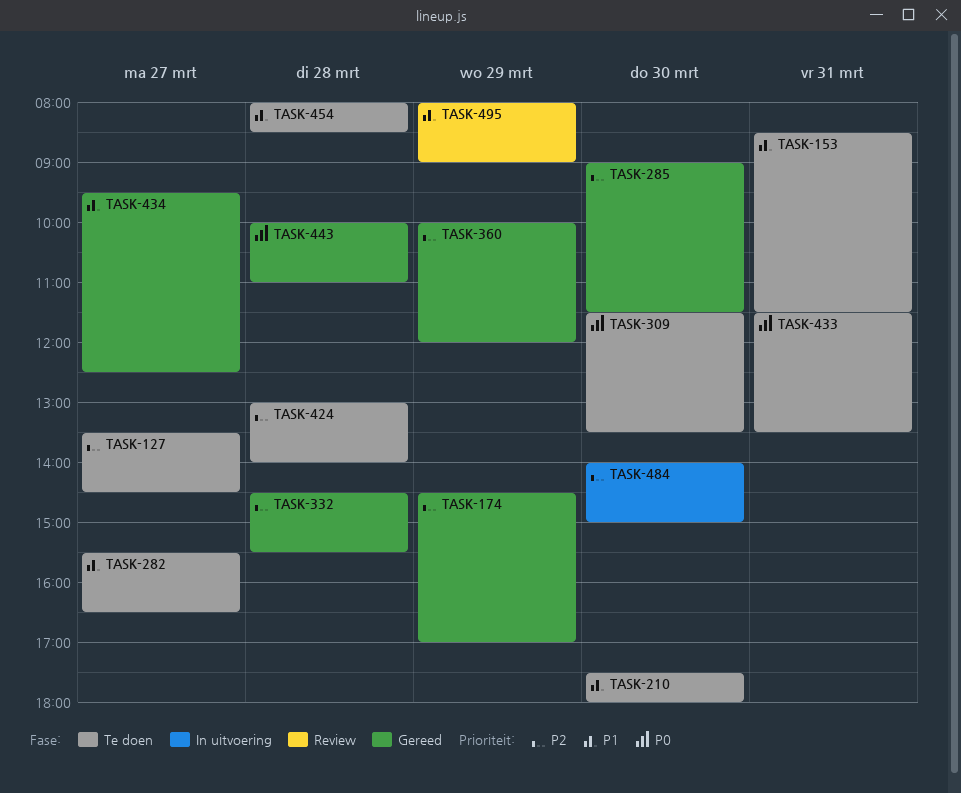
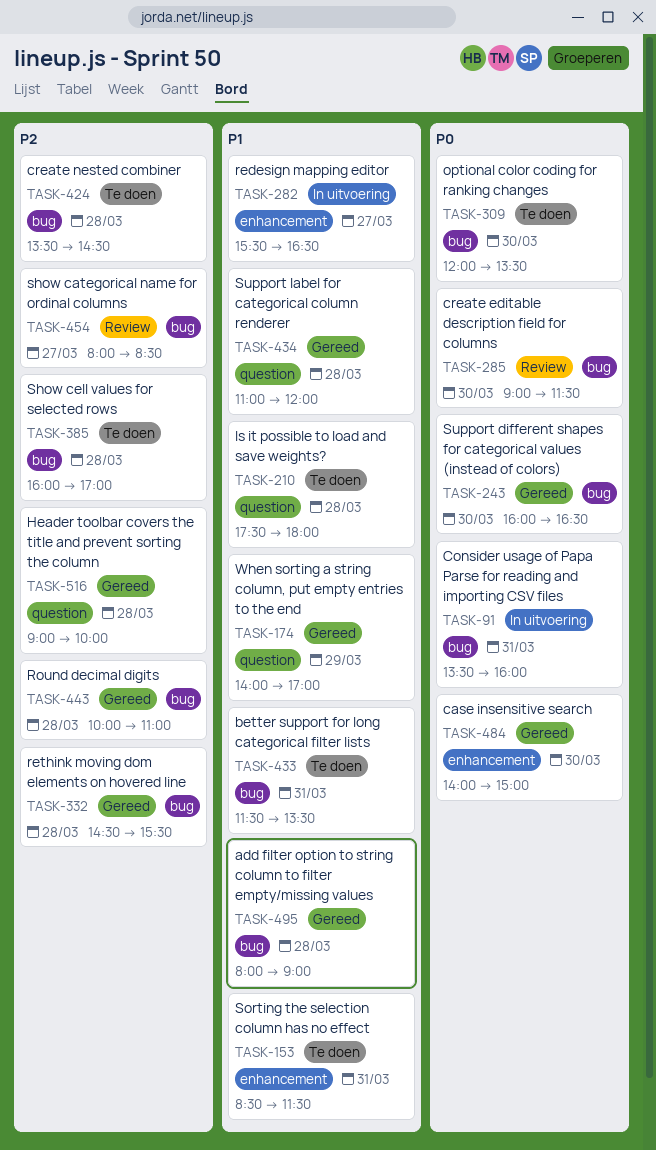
TASK-91: none -> present
TASK-127: present -> none
TASK-174, priority: P2 -> P1
TASK-174, begins: 14:30 -> 14:00
TASK-210, day: Mar 30 -> Mar 28
TASK-243: none -> present
TASK-282, status: Te doen -> In uitvoering
TASK-285, status: Gereed -> Review
TASK-285, priority: P2 -> P0
TASK-309, begins: 11:30 -> 12:00
TASK-360: present -> none
TASK-385: none -> present
TASK-424, begins: 13:00 -> 13:30
TASK-424, ends: 14:00 -> 14:30
TASK-433, priority: P0 -> P1
TASK-434, day: Mar 27 -> Mar 28
TASK-434, begins: 09:30 -> 11:00
TASK-434, ends: 12:30 -> 12:00
TASK-443, priority: P0 -> P2
TASK-454, status: Te doen -> Review
TASK-454, priority: P1 -> P2
TASK-454, day: Mar 28 -> Mar 27
TASK-484, status: In uitvoering -> Gereed
TASK-484, priority: P2 -> P0
TASK-495, status: Review -> Gereed
TASK-495, day: Mar 29 -> Mar 28
TASK-516: none -> present

